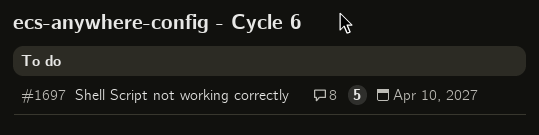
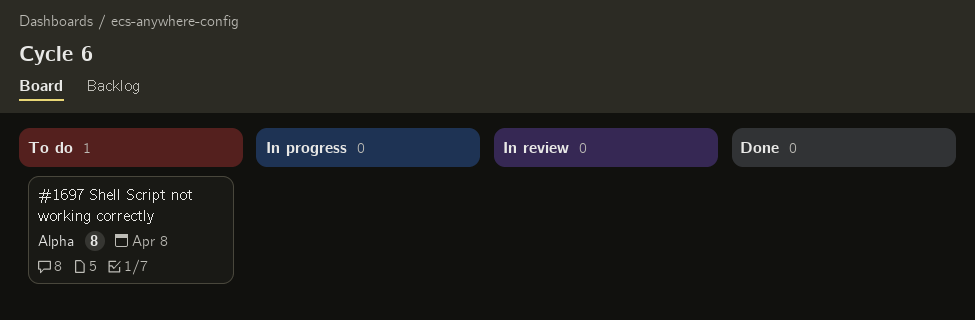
#1697, estimate: 5 -> 8
#1697, due: Apr 10 -> Apr 8

